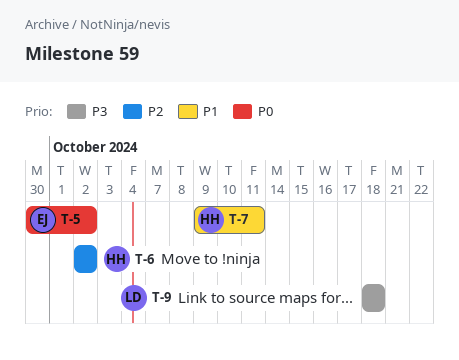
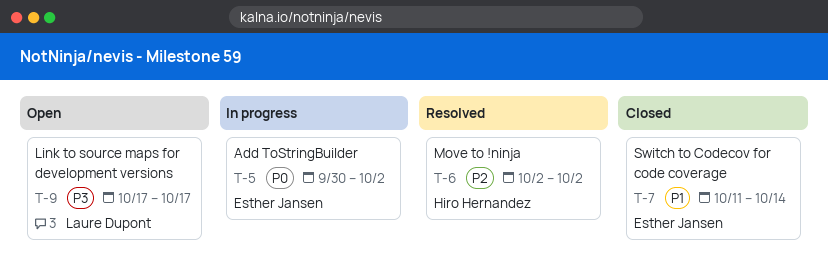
T-7, owner: Hiro Hernandez -> Esther Jansen
T-7, start: Oct 9 -> Oct 11
T-7, due: Oct 11 -> Oct 14
T-9, start: Oct 18 -> Oct 17
T-9, due: Oct 18 -> Oct 17

